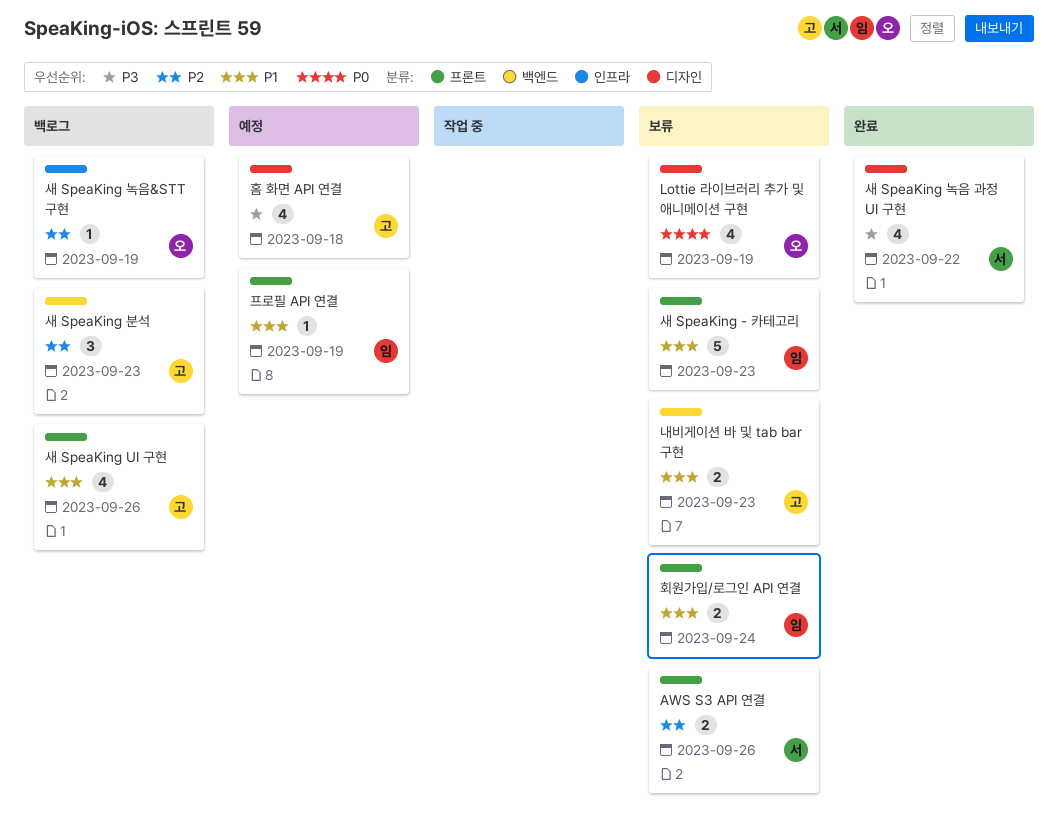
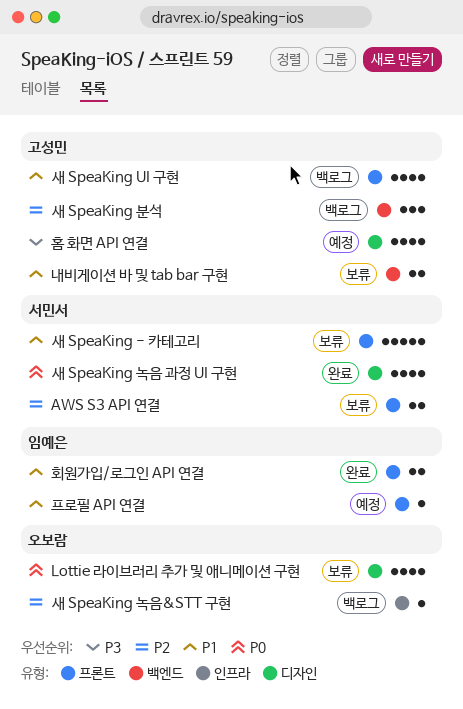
새 SpeaKing - 카테고리, owner: 임예은 -> 서민서
새 SpeaKing 녹음 과정 UI 구현, priority: P3 -> P0
회원가입/로그인 API 연결, status: 보류 -> 완료

